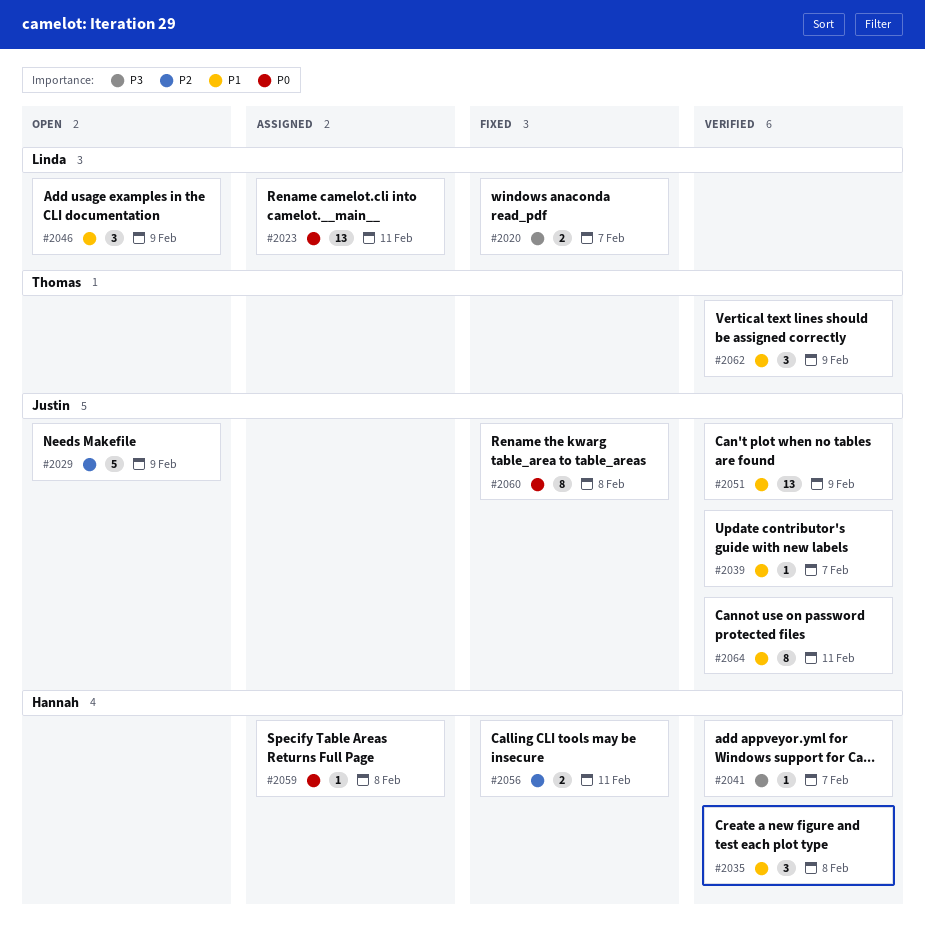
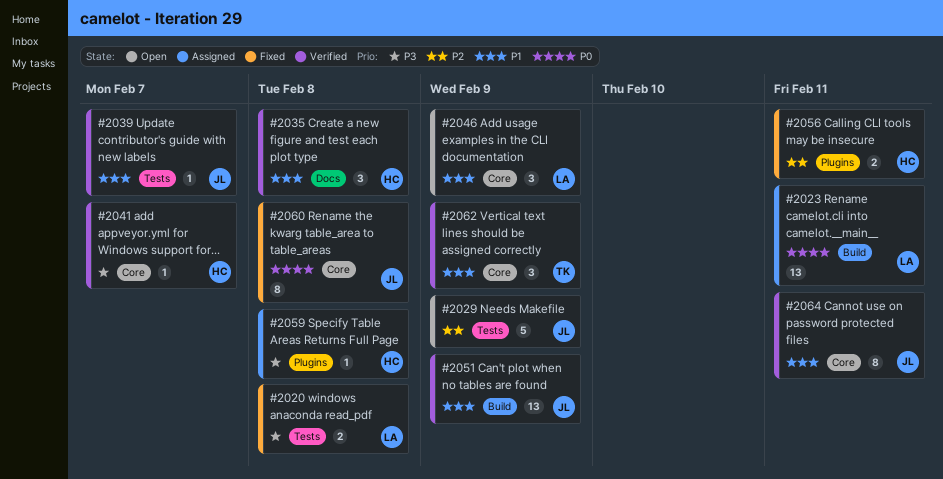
#2020, due: Feb 7 -> Feb 8
#2059, priority: P0 -> P3

